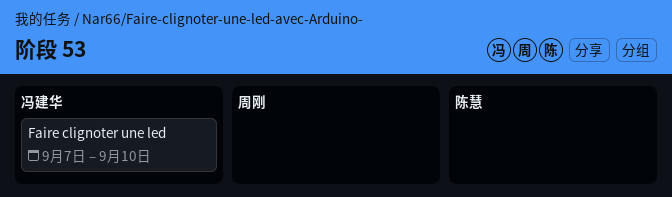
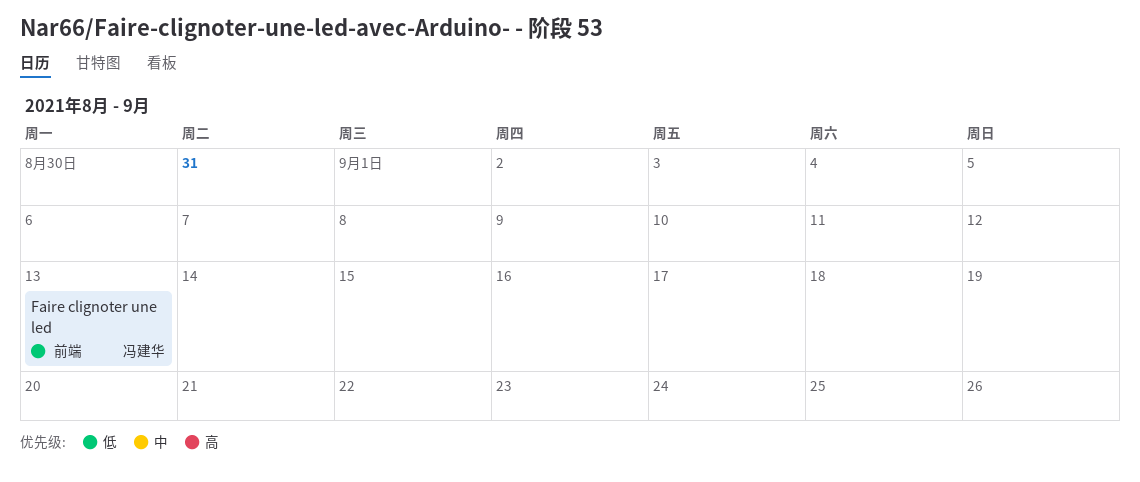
Faire clignoter une led, due: Sep 10 -> Sep 13

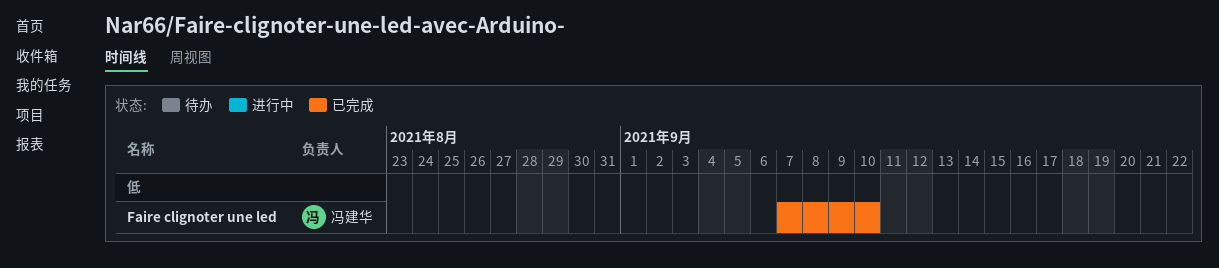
Faire clignoter une led, due: Sep 13 -> Sep 10

